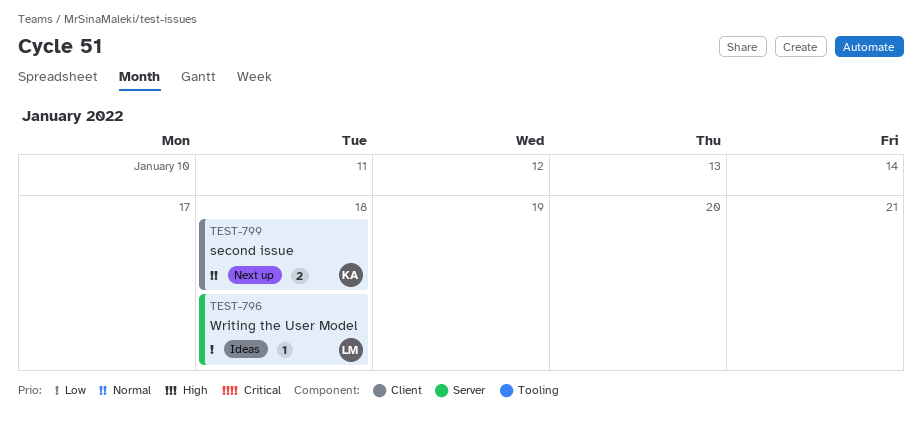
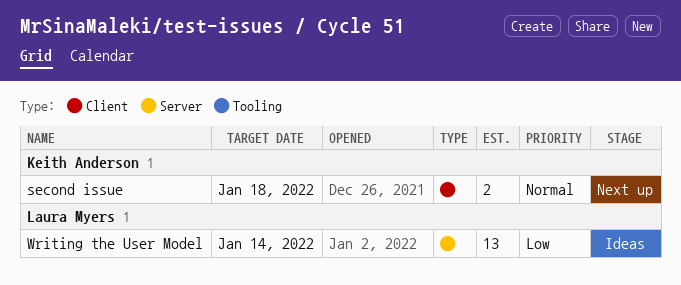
Writing the User Model, estimate: 1 -> 13
Writing the User Model, due: Jan 18 -> Jan 14

